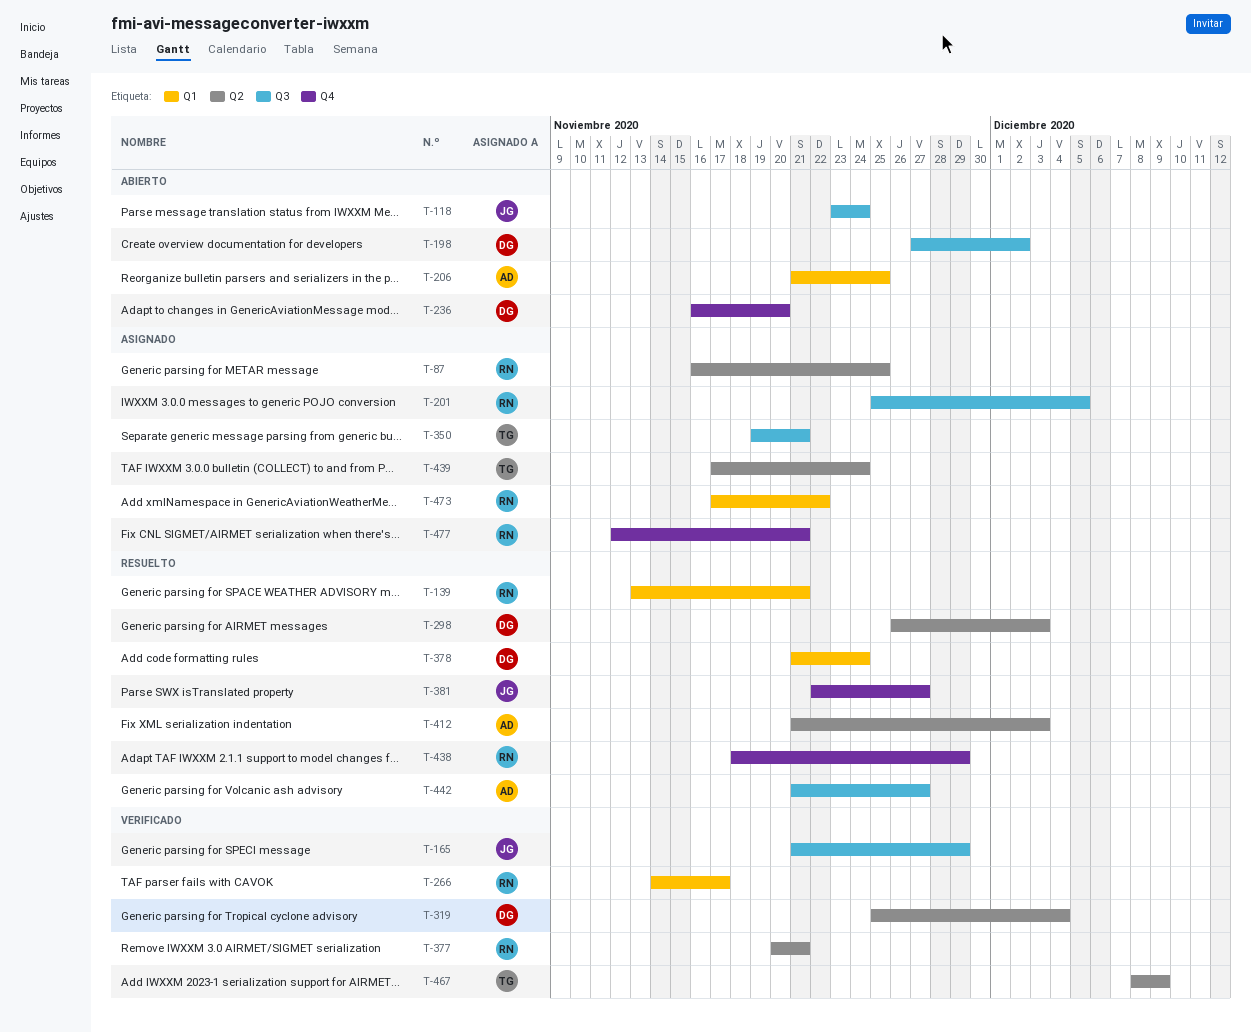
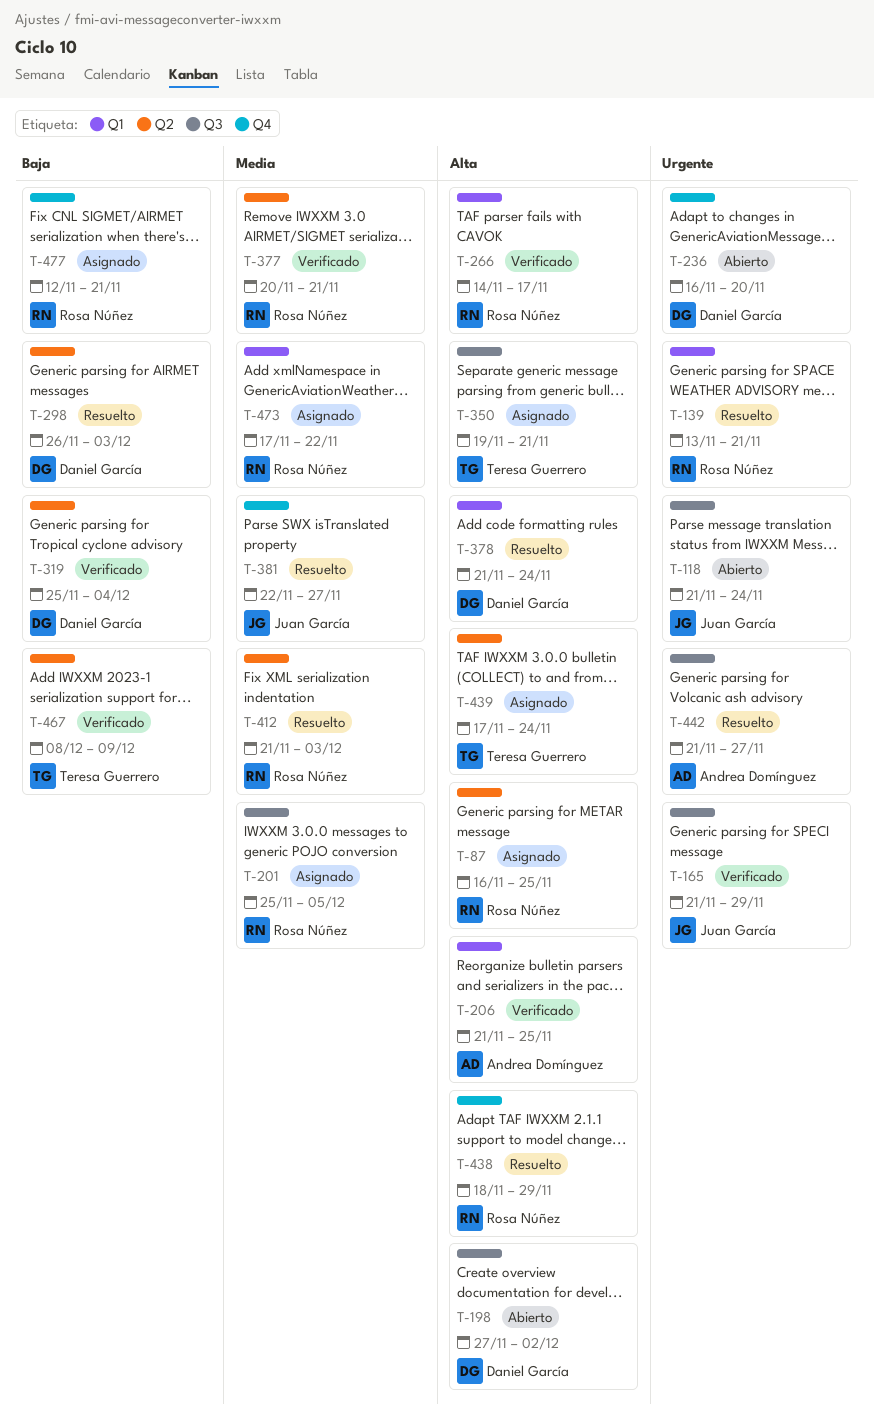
T-118, start: Nov 23 -> Nov 21
T-206, status: Abierto -> Verificado
T-412, owner: Andrea Domínguez -> Rosa Núñez

